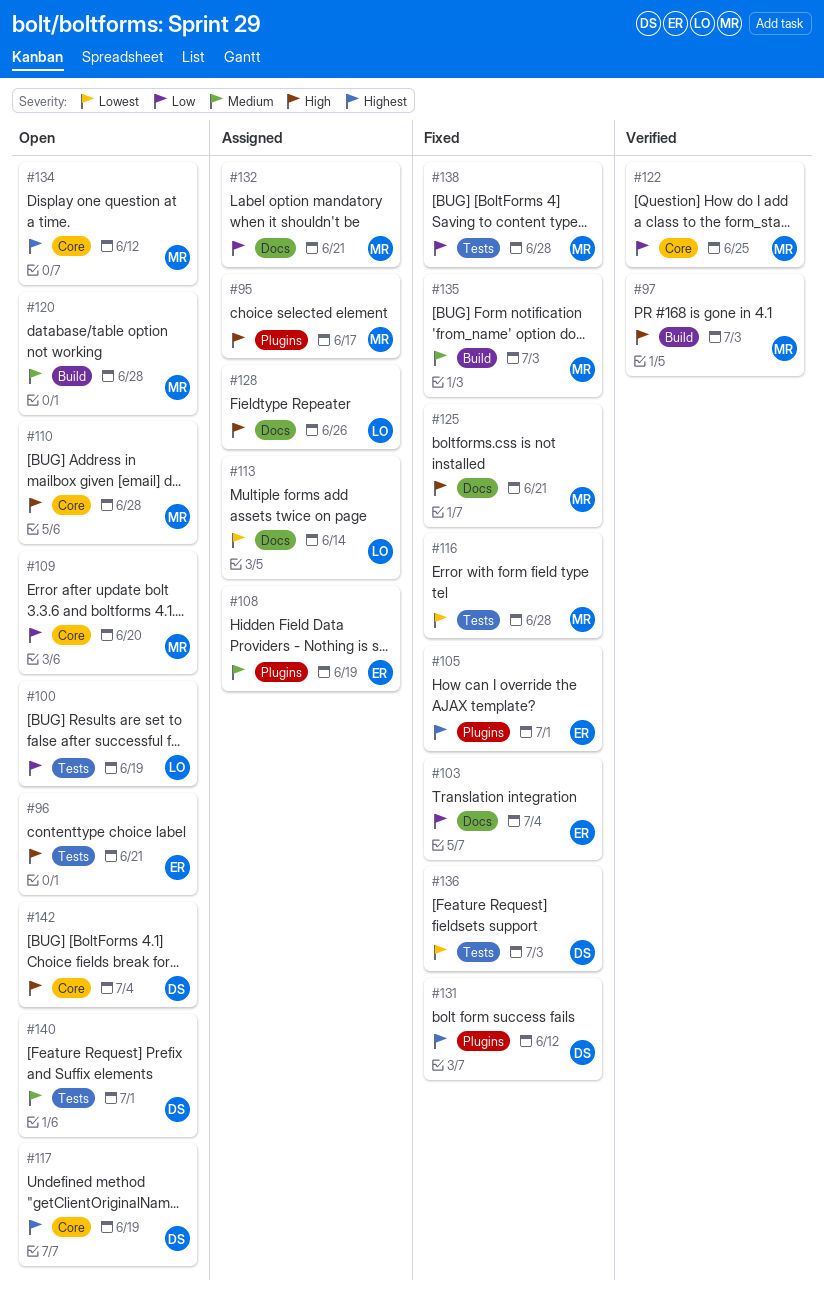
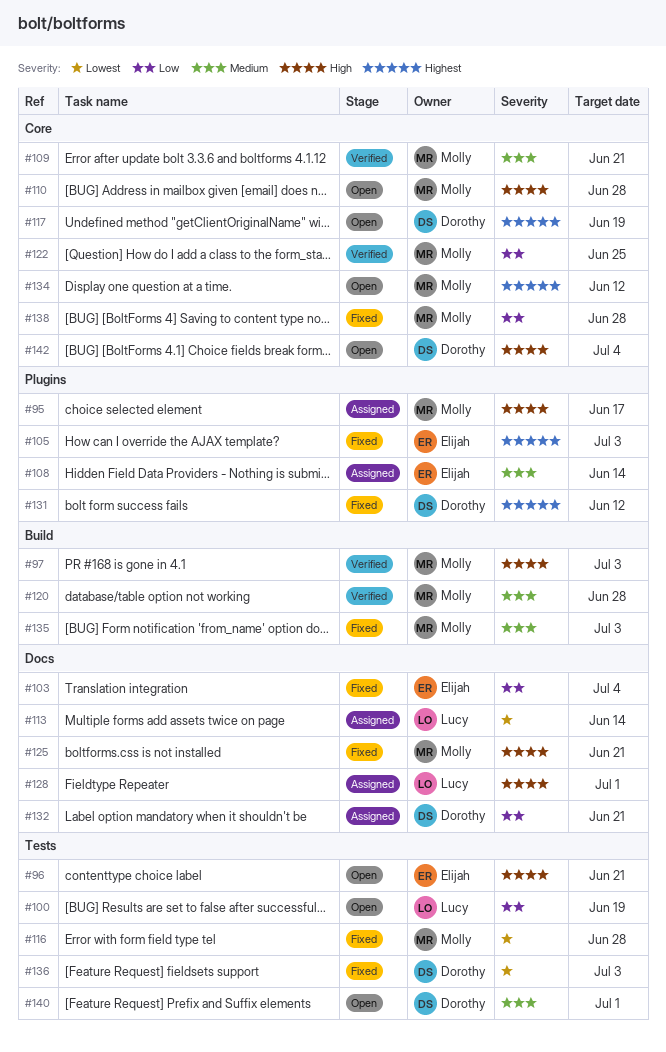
#105, due: Jul 1 -> Jul 3
#108, due: Jun 19 -> Jun 14
#109, status: Open -> Verified
#109, priority: Low -> Medium
#109, due: Jun 20 -> Jun 21
#120, status: Open -> Verified
#128, due: Jun 26 -> Jul 1
#132, owner: Molly -> Dorothy
#138, label: Tests -> Core

